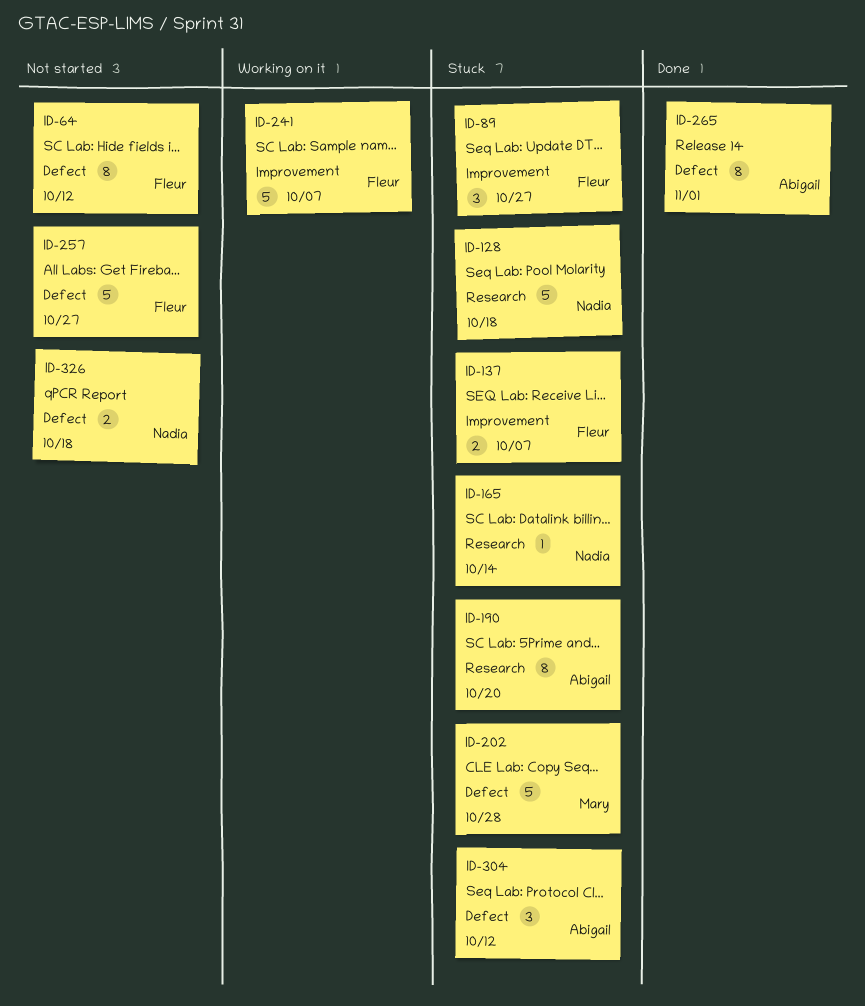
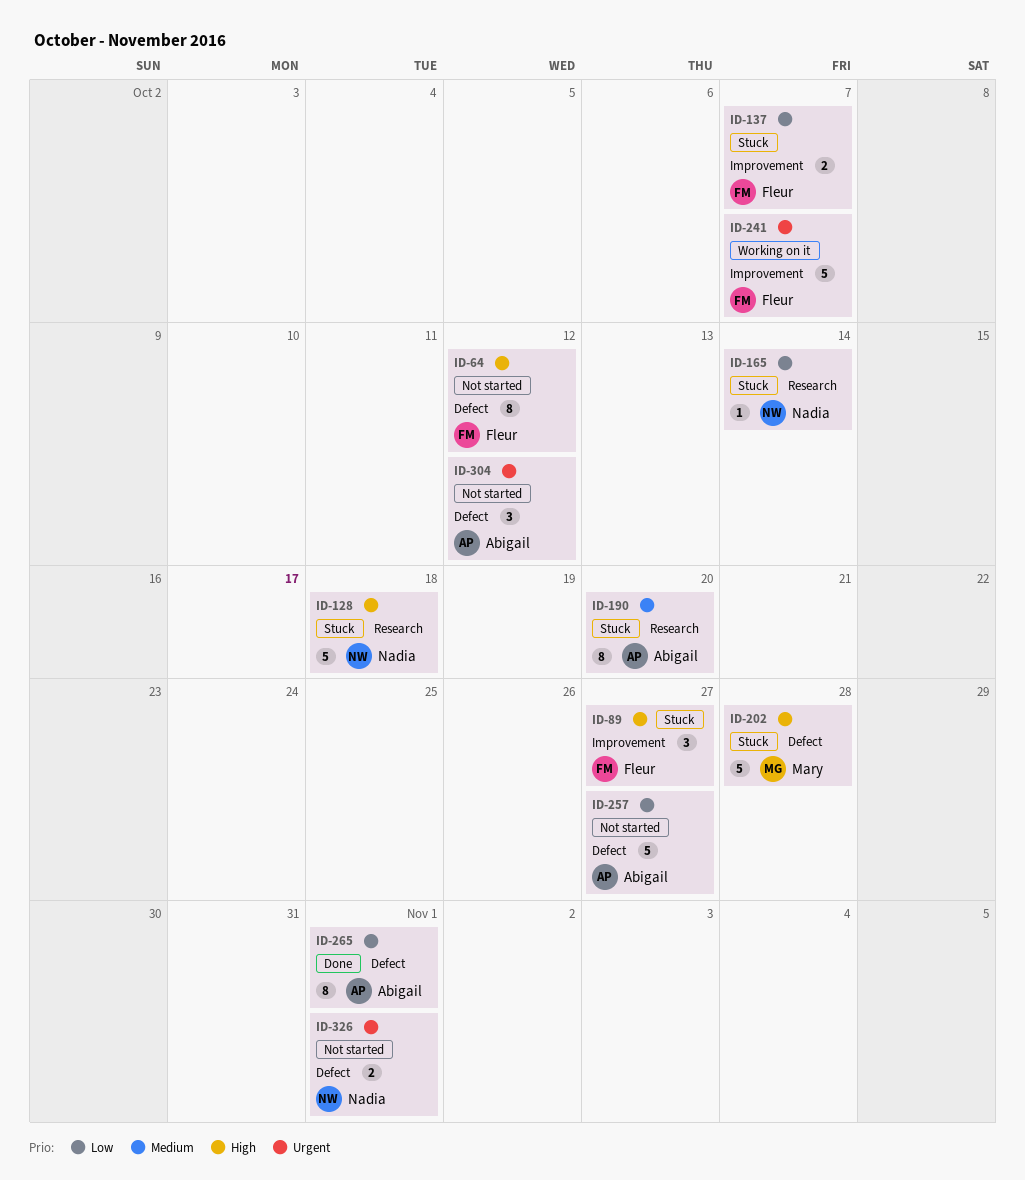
ID-257, owner: Fleur -> Abigail
ID-304, status: Stuck -> Not started
ID-326, due: Oct 18 -> Nov 1

